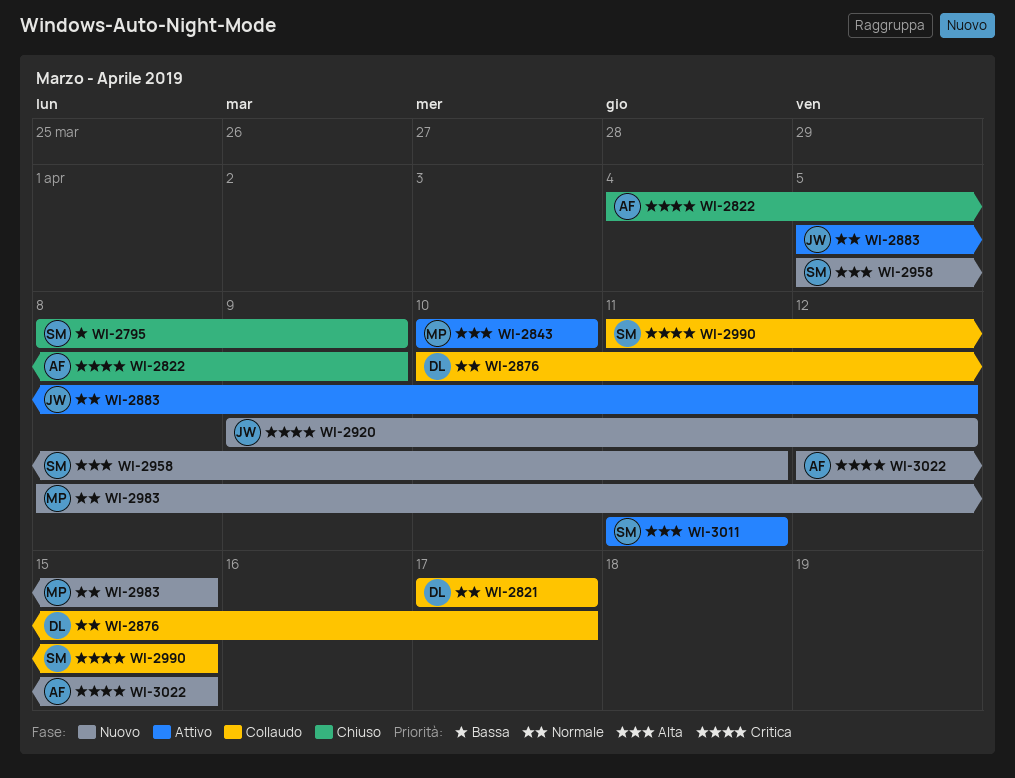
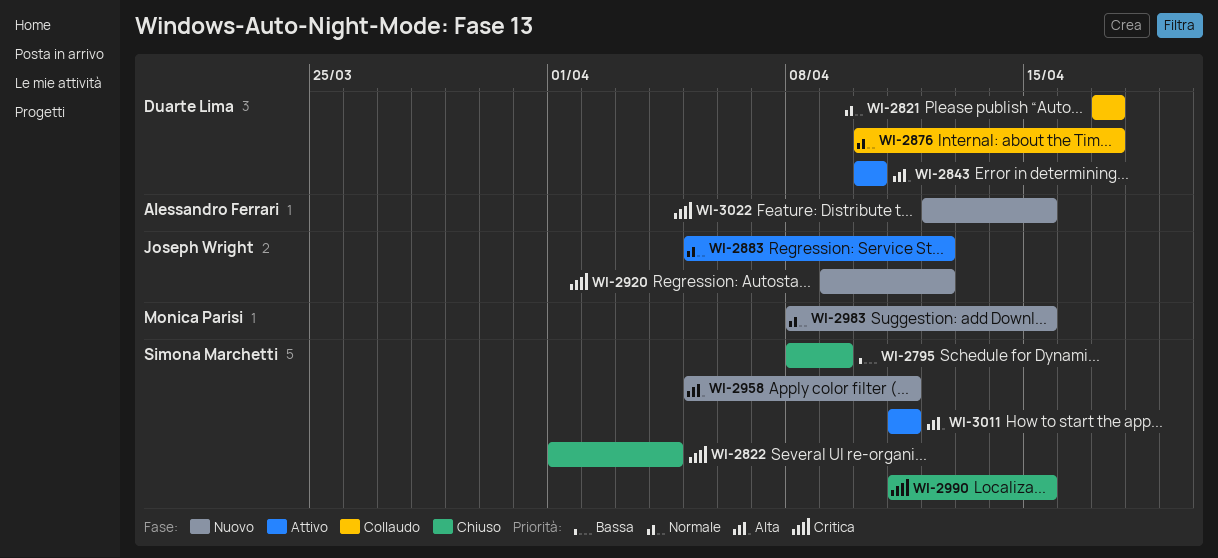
WI-2822, owner: Alessandro Ferrari -> Simona Marchetti
WI-2822, start: Apr 4 -> Apr 1
WI-2822, due: Apr 9 -> Apr 4
WI-2843, owner: Monica Parisi -> Duarte Lima
WI-2990, status: Collaudo -> Chiuso

